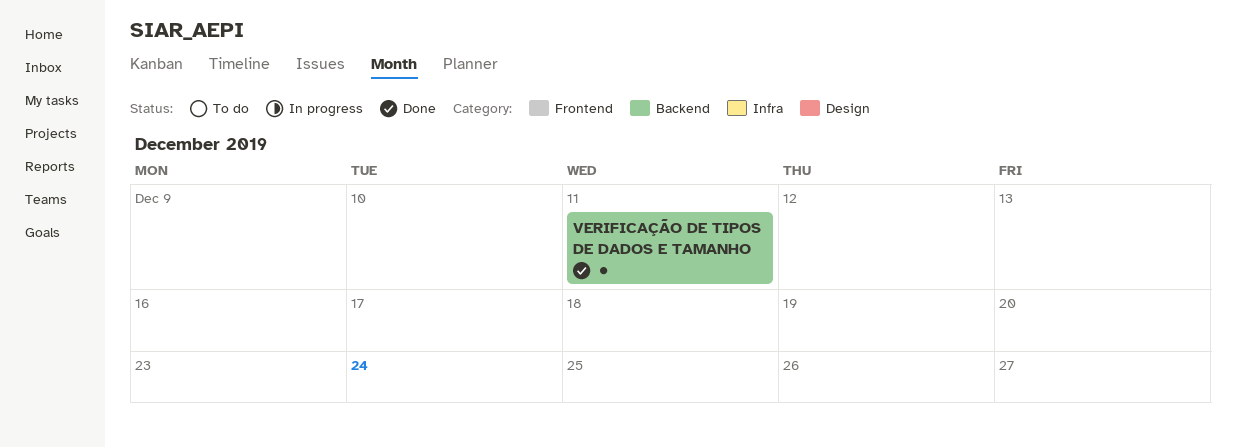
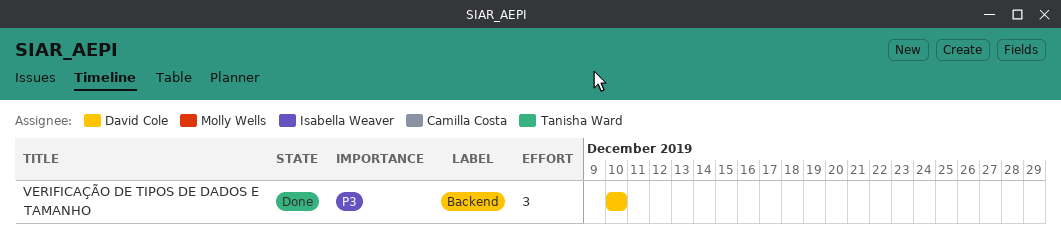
VERIFICAÇÃO DE TIPOS DE DADOS E TAMANHO, estimate: 1 -> 3
VERIFICAÇÃO DE TIPOS DE DADOS E TAMANHO, due: Dec 11 -> Dec 10

